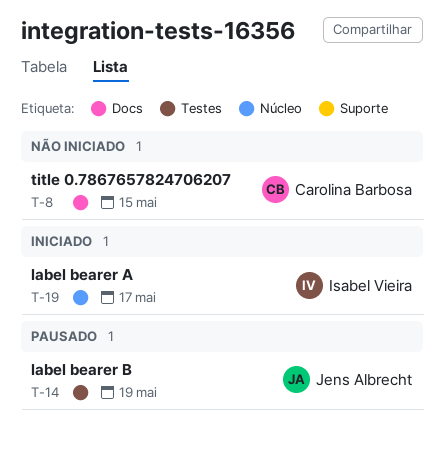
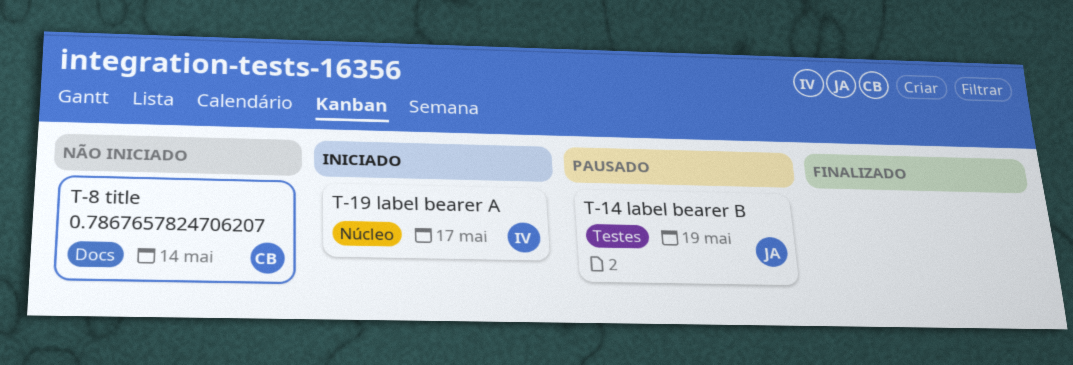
T-8, due: May 15 -> May 14

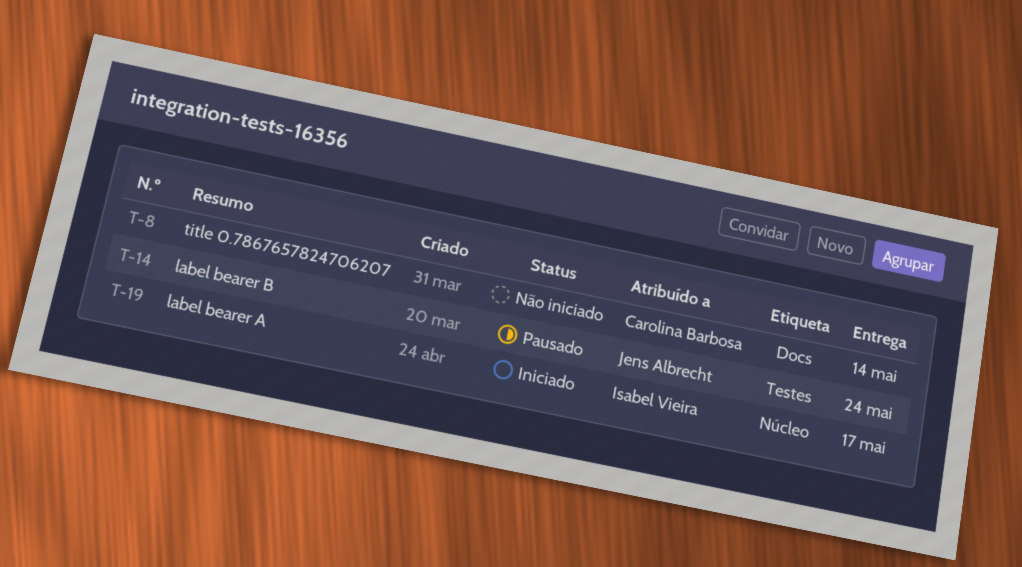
T-14, due: May 19 -> May 24

